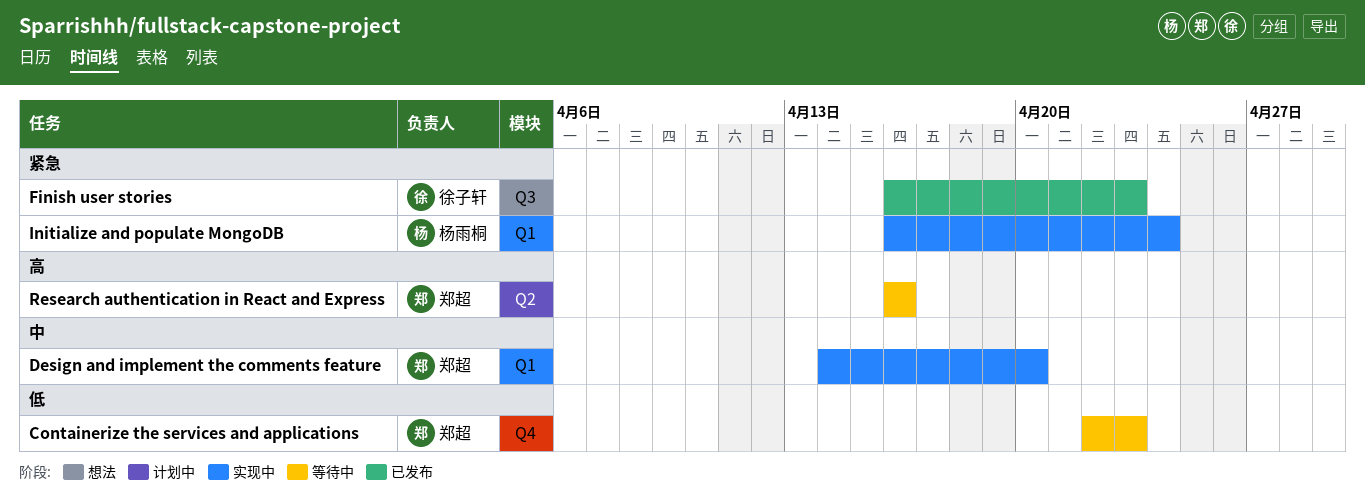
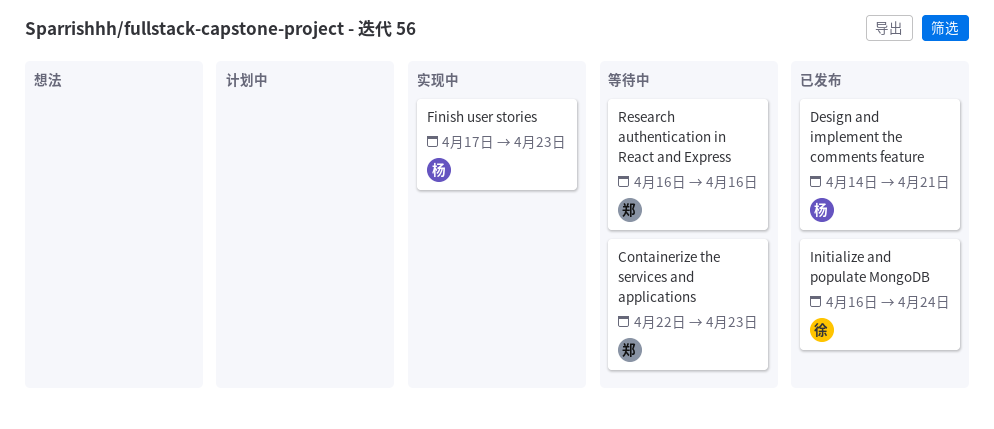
Design and implement the comments feature, status: 实现中 -> 已发布
Design and implement the comments feature, owner: 郑超 -> 杨雨桐
Design and implement the comments feature, due: Apr 20 -> Apr 21
Finish user stories, status: 已发布 -> 实现中
Finish user stories, owner: 徐子轩 -> 杨雨桐
Finish user stories, start: Apr 16 -> Apr 17
Initialize and populate MongoDB, status: 实现中 -> 已发布
Initialize and populate MongoDB, owner: 杨雨桐 -> 徐子轩

